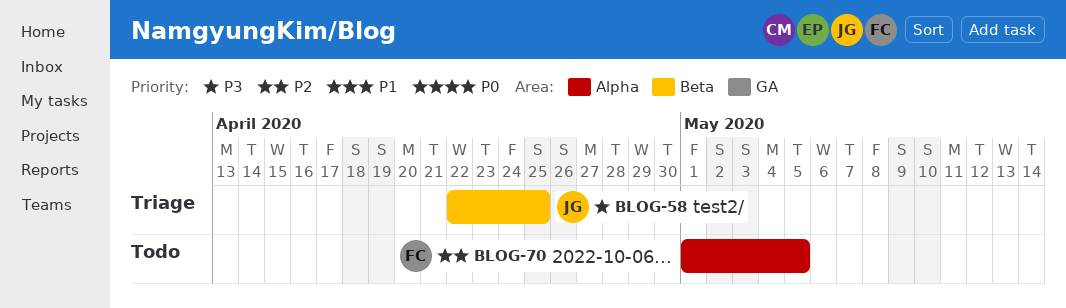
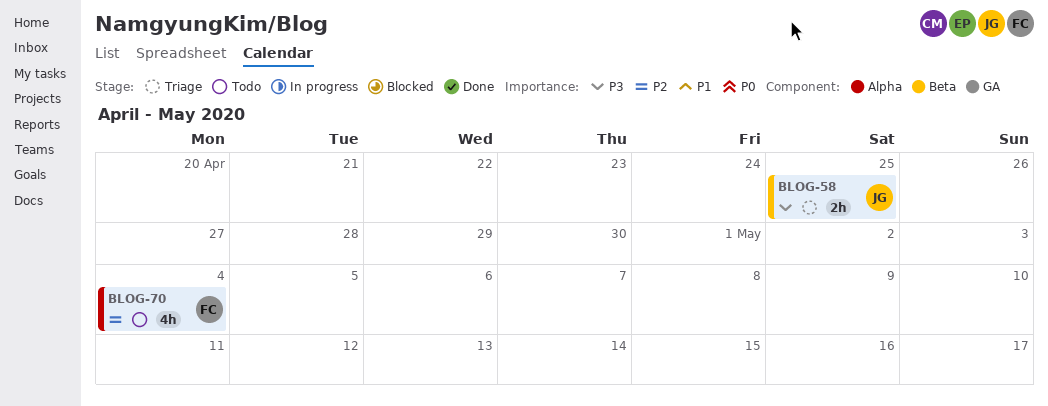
BLOG-70, due: May 5 -> May 4

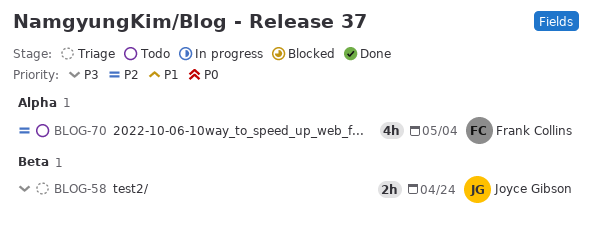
BLOG-58, due: Apr 25 -> Apr 24

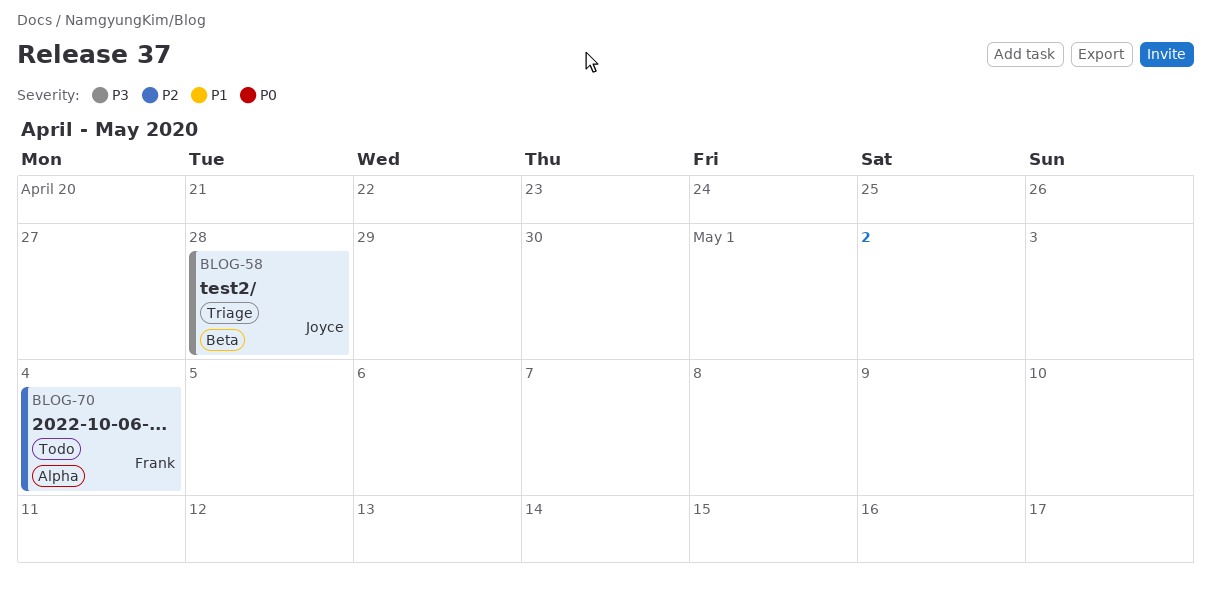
BLOG-58, due: Apr 24 -> Apr 28

